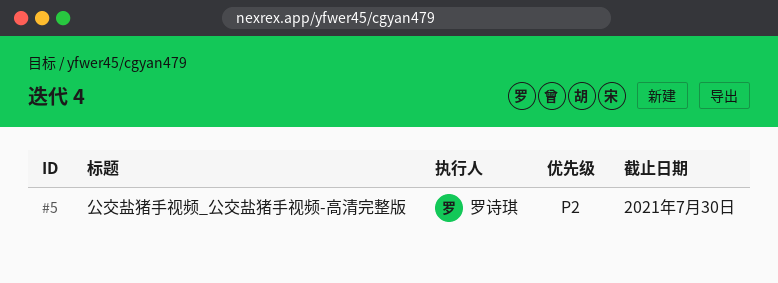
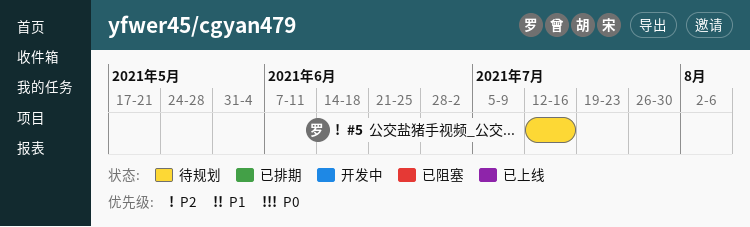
#5, due: Jul 30 -> Jul 16

